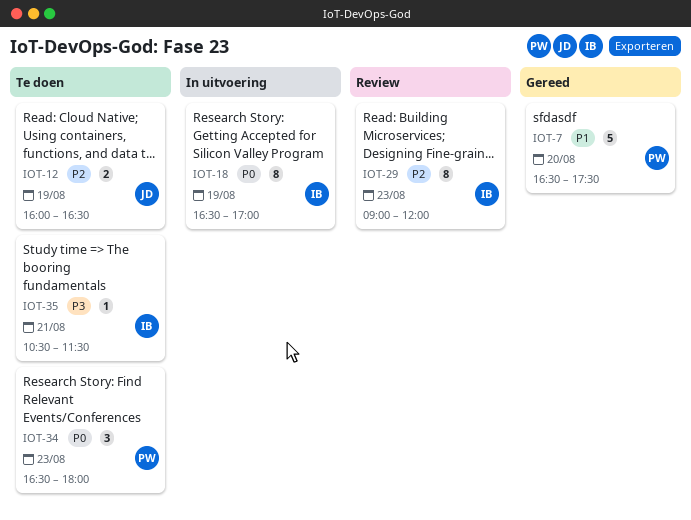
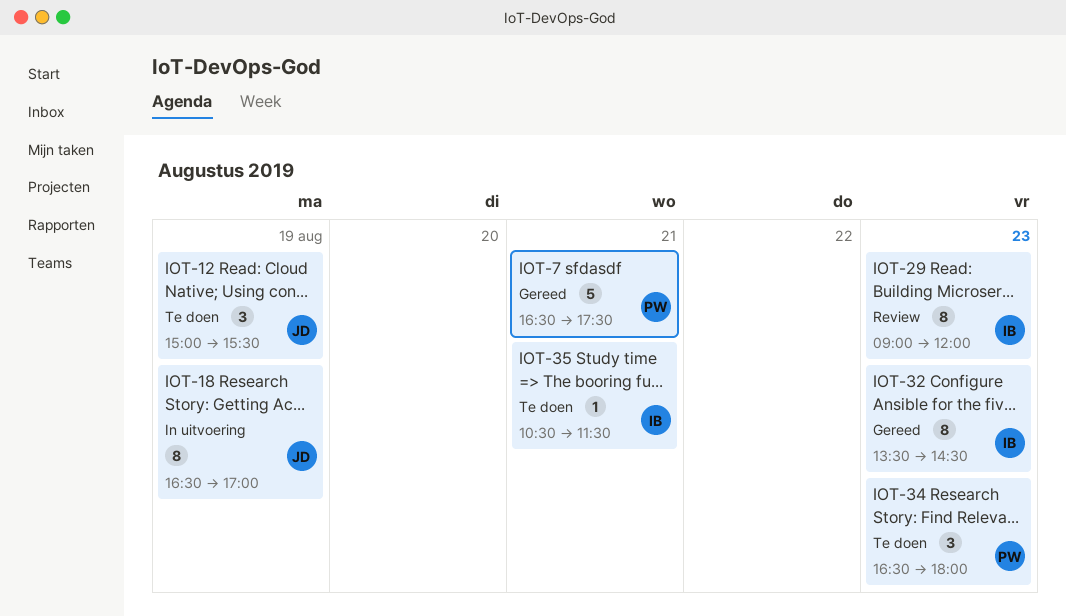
IOT-7, day: Aug 20 -> Aug 21
IOT-12, estimate: 2 -> 3
IOT-12, begins: 16:00 -> 15:00
IOT-12, ends: 16:30 -> 15:30
IOT-18, owner: IB -> JD
IOT-32: none -> present

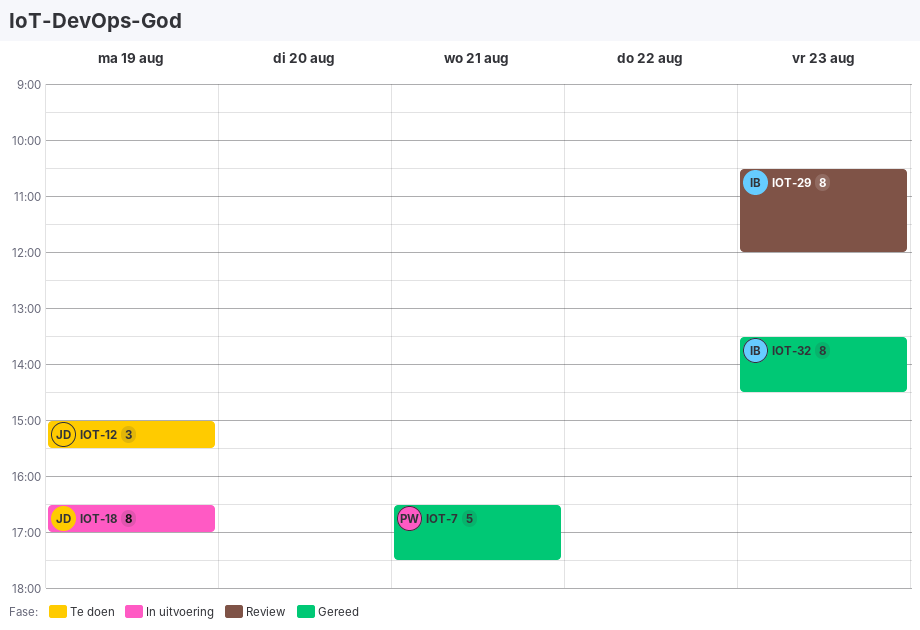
IOT-29, begins: 09:00 -> 10:30
IOT-34: present -> none
IOT-35: present -> none

